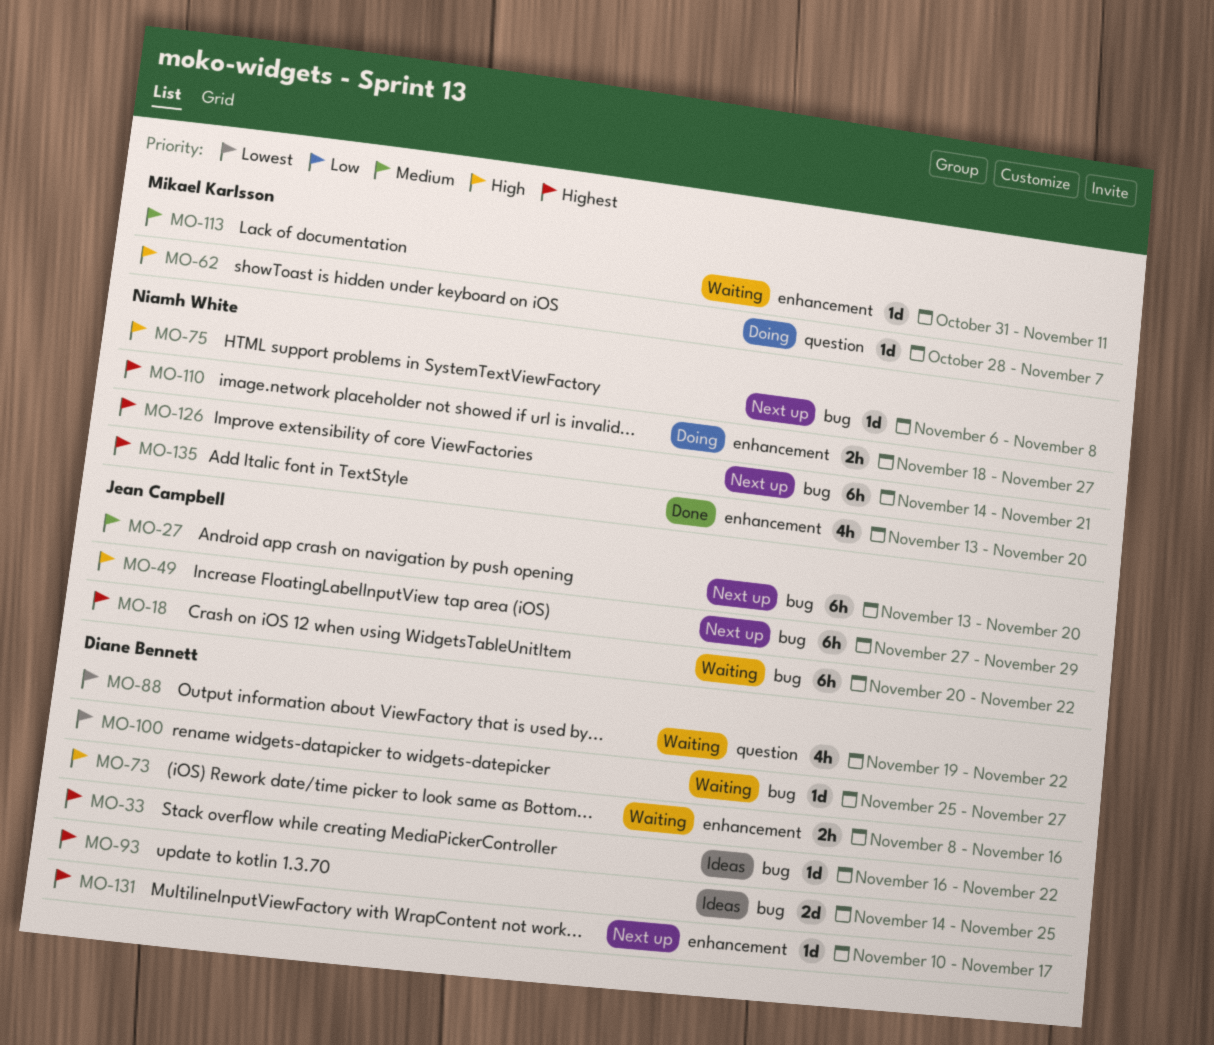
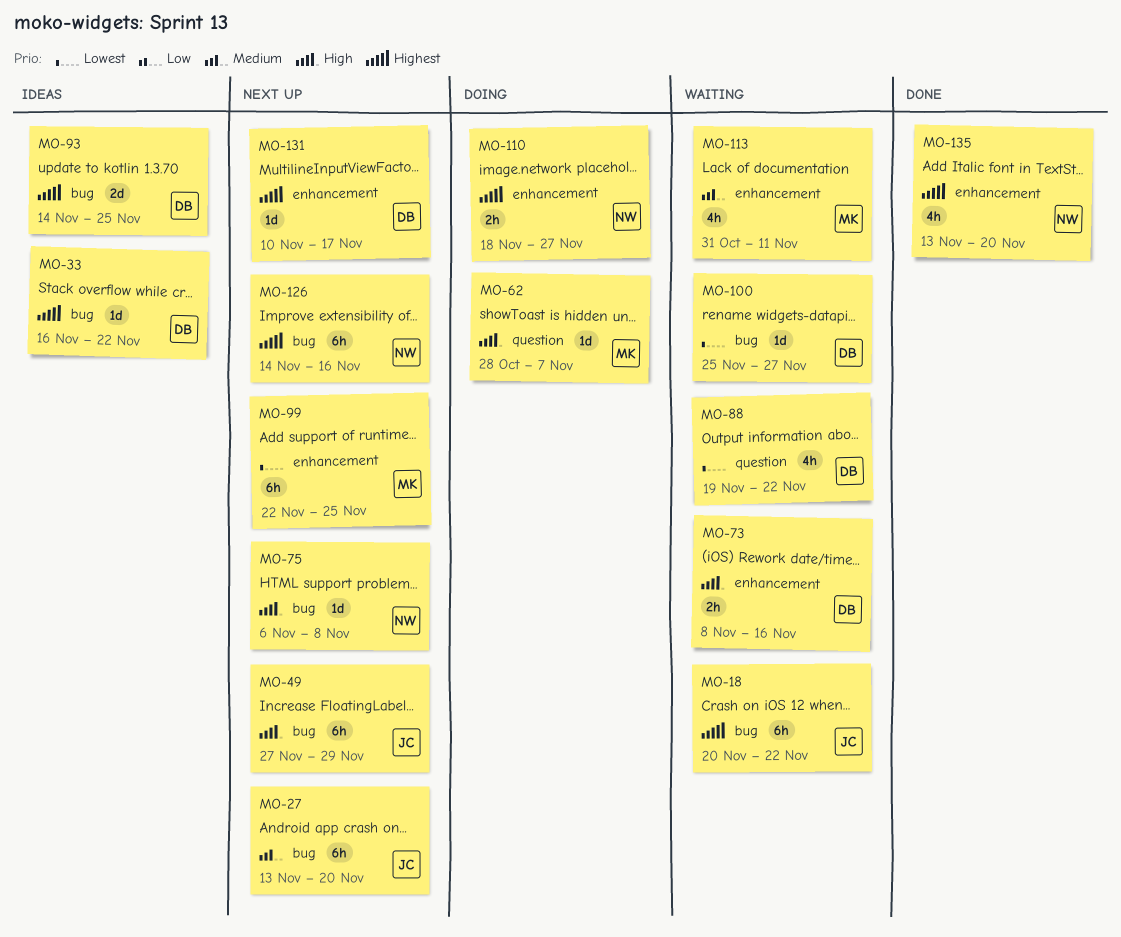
MO-99: none -> present
MO-113, estimate: 1d -> 4h
MO-126, due: Nov 21 -> Nov 16

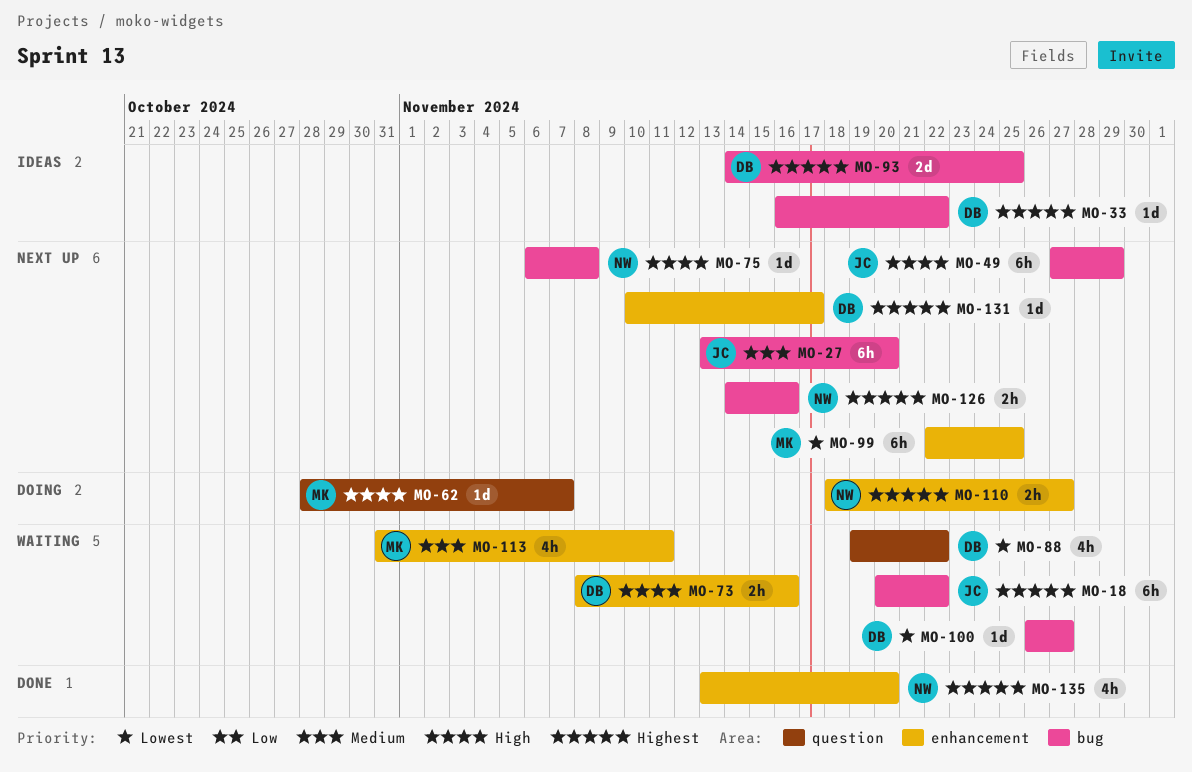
MO-100, start: Nov 25 -> Nov 26
MO-126, estimate: 6h -> 2h

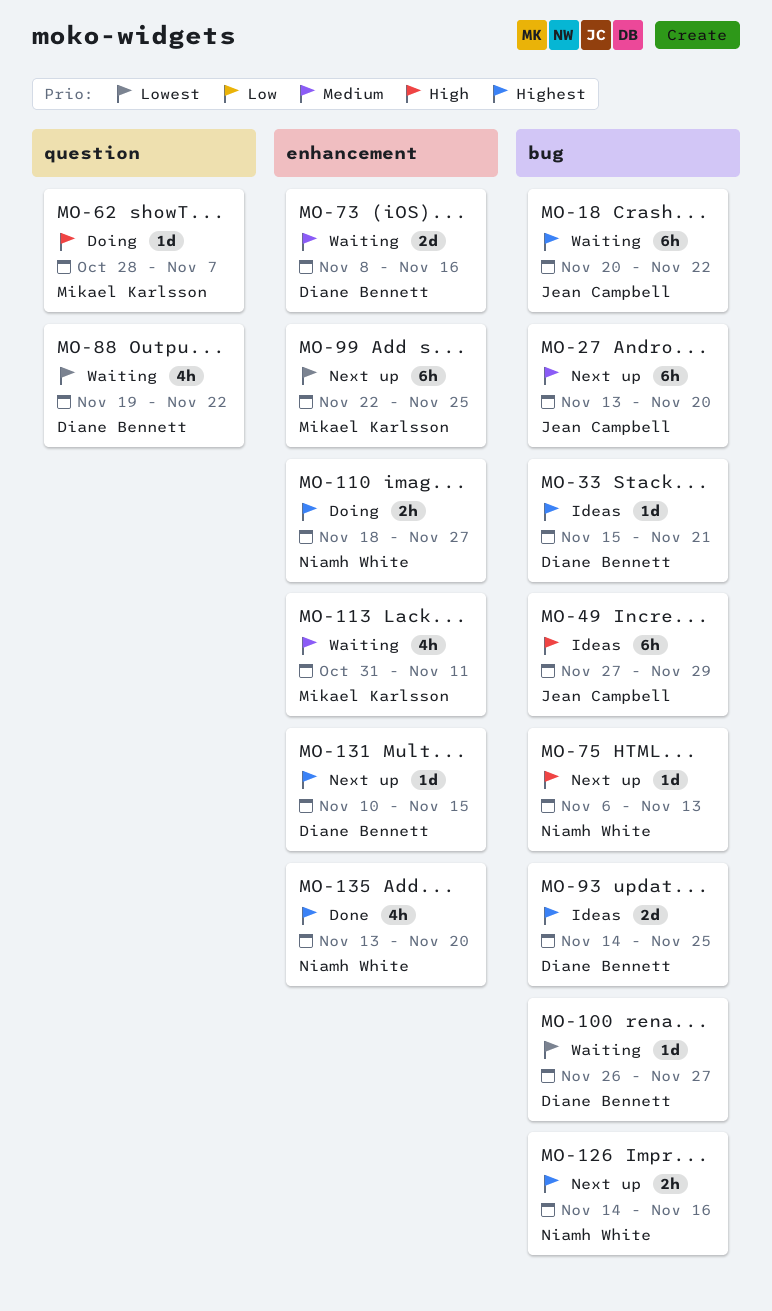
MO-33, start: Nov 16 -> Nov 15
MO-33, due: Nov 22 -> Nov 21
MO-49, status: Next up -> Ideas
MO-73, priority: High -> Medium
MO-73, estimate: 2h -> 2d
MO-75, due: Nov 8 -> Nov 13
MO-131, due: Nov 17 -> Nov 15

